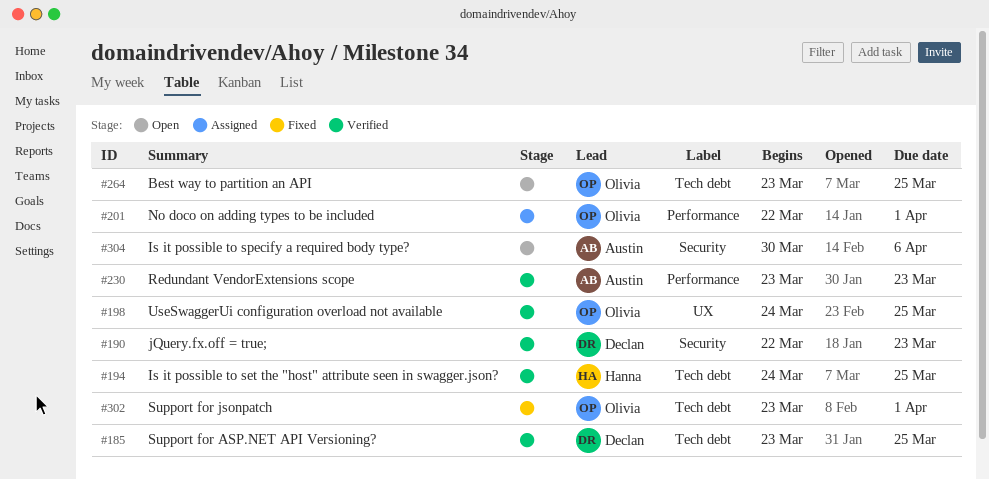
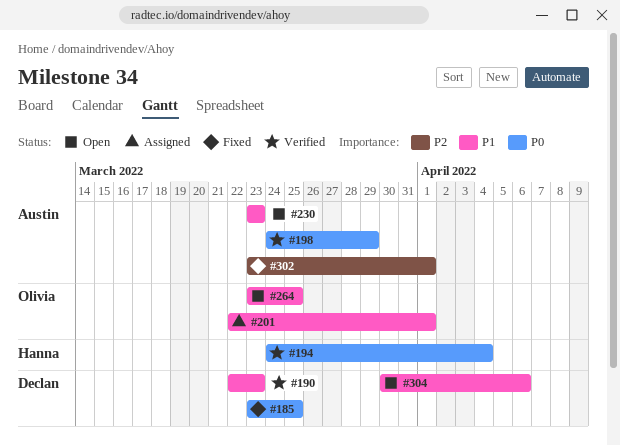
#185, status: Verified -> Fixed
#194, due: Mar 25 -> Apr 4
#198, owner: Olivia -> Austin
#198, due: Mar 25 -> Mar 29
#230, status: Verified -> Open
#302, owner: Olivia -> Austin
#304, owner: Austin -> Declan

